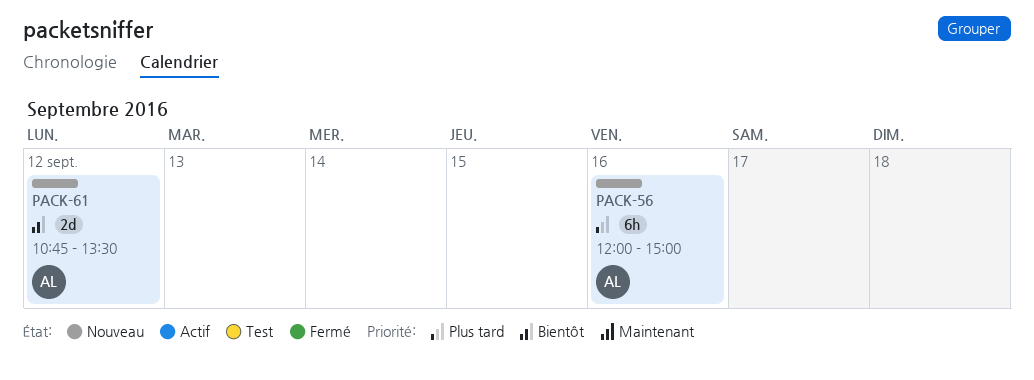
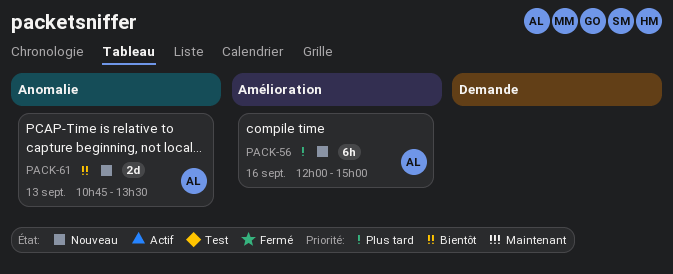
PACK-61, day: Sep 12 -> Sep 13

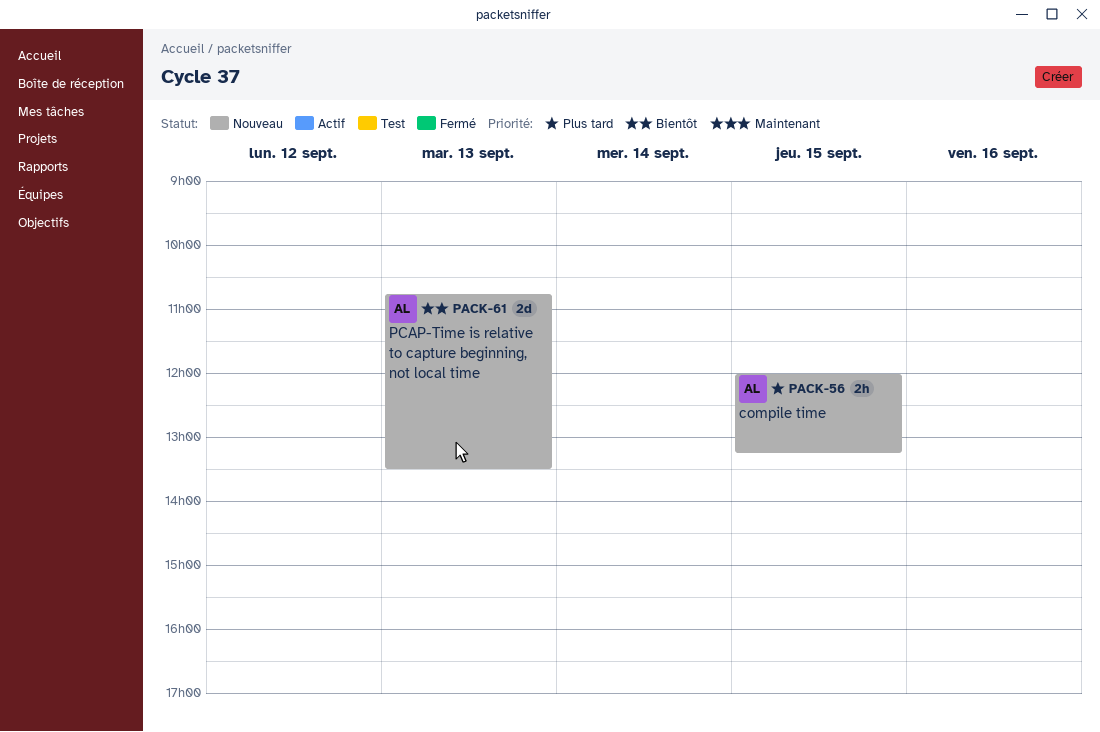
PACK-56, estimate: 6h -> 2h
PACK-56, day: Sep 16 -> Sep 15
PACK-56, ends: 15:00 -> 13:15

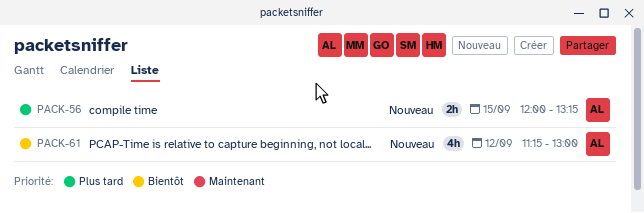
PACK-61, estimate: 2d -> 4h
PACK-61, day: Sep 13 -> Sep 12
PACK-61, begins: 10:45 -> 11:15
PACK-61, ends: 13:30 -> 13:00

